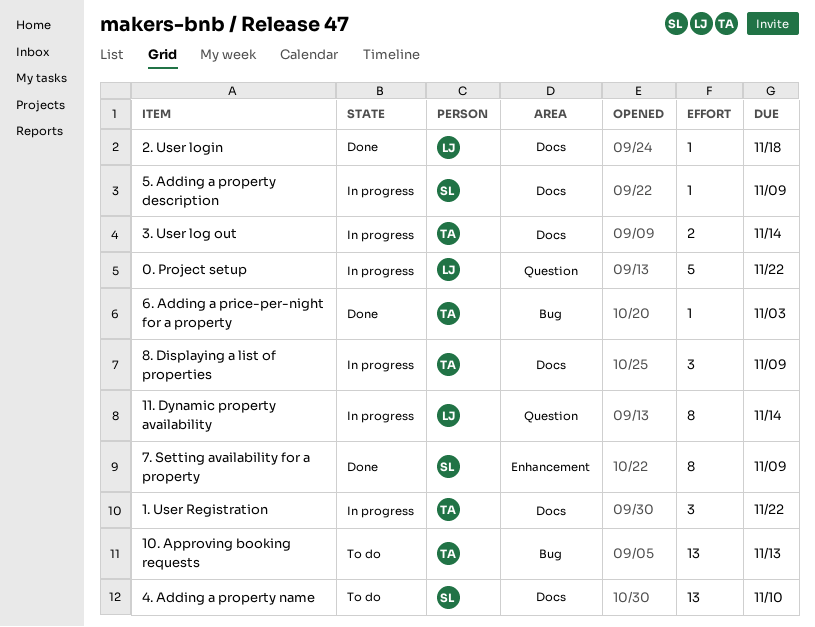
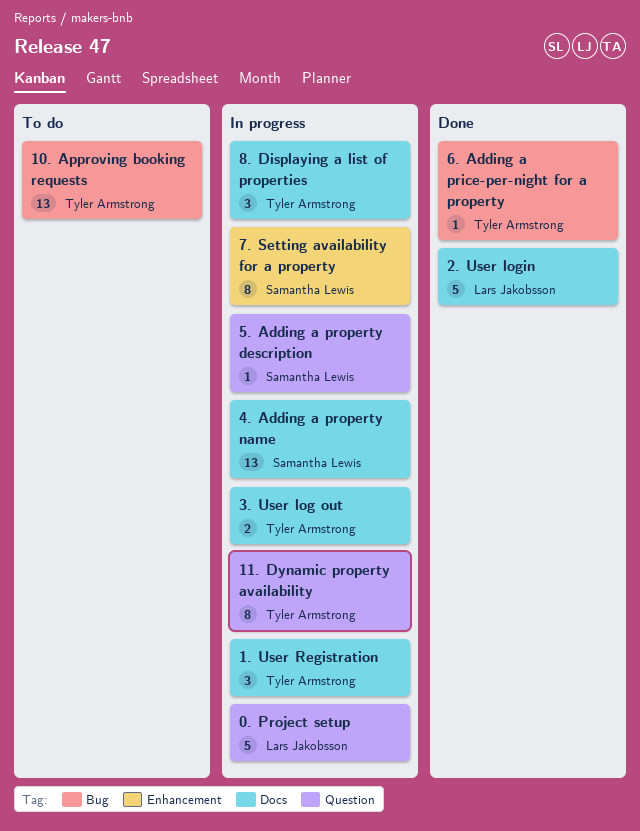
11. Dynamic property availability, owner: Lars Jakobsson -> Tyler Armstrong
2. User login, estimate: 1 -> 5
4. Adding a property name, status: To do -> In progress
5. Adding a property description, label: Docs -> Question
7. Setting availability for a property, status: Done -> In progress

